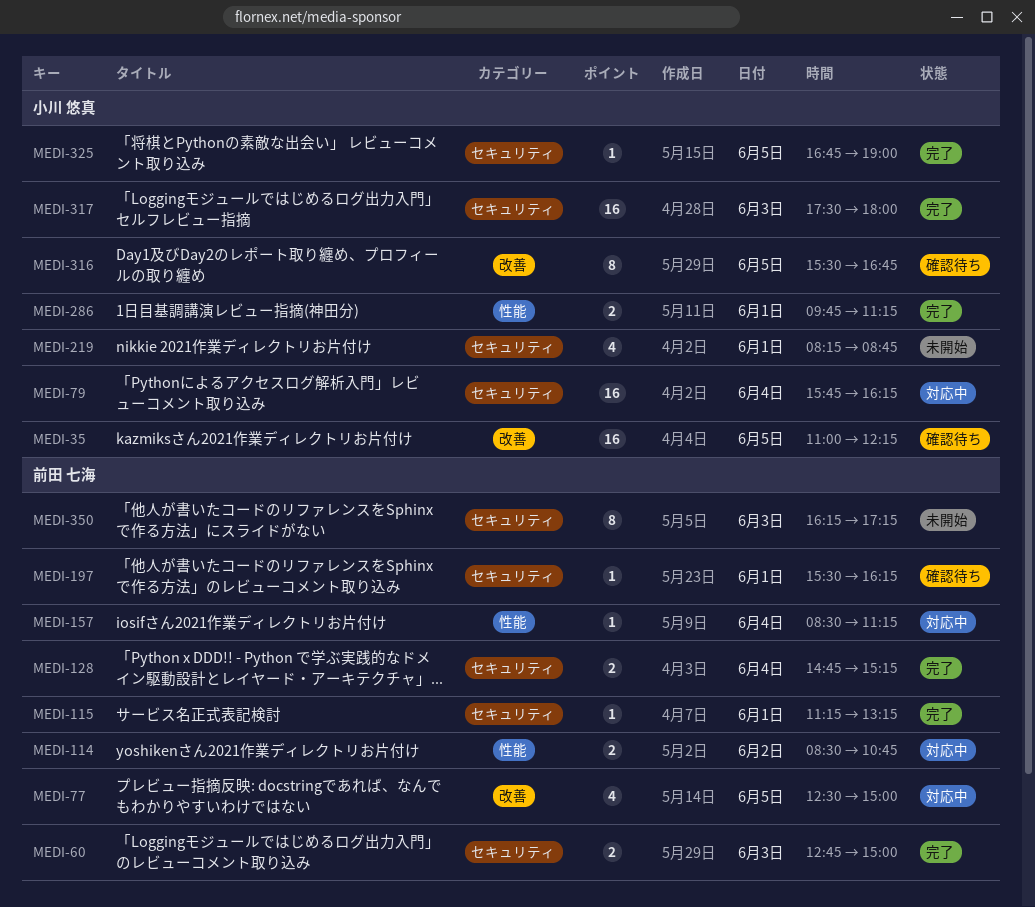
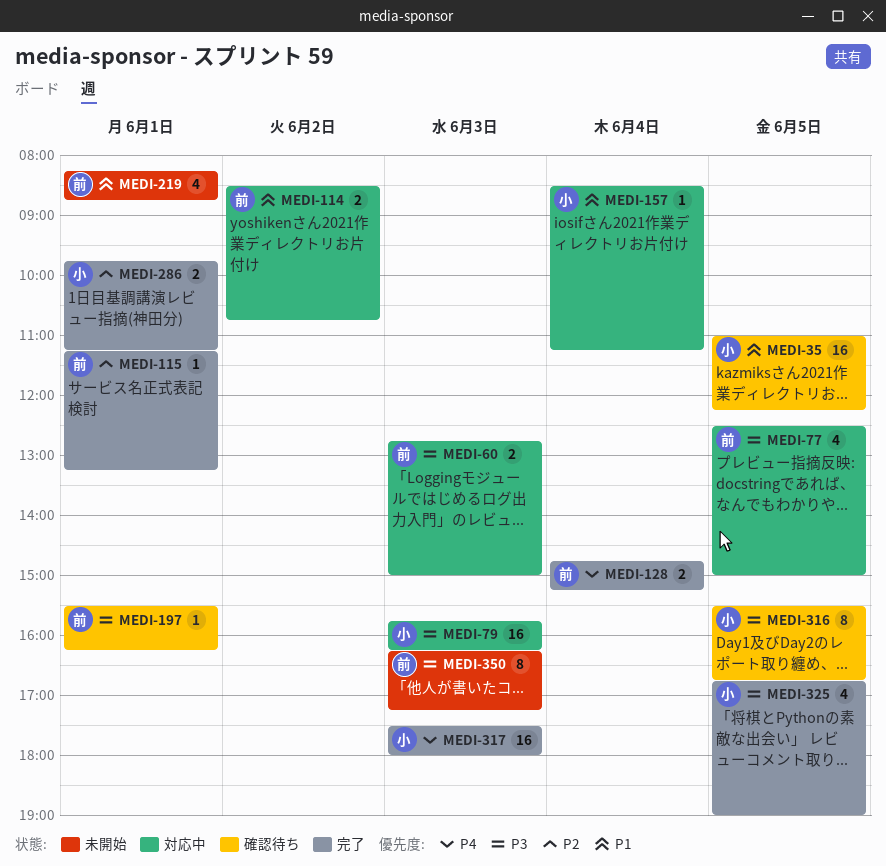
MEDI-60, status: 完了 -> 対応中
MEDI-79, day: Jun 4 -> Jun 3
MEDI-157, owner: 前田 七海 -> 小川 悠真
MEDI-219, owner: 小川 悠真 -> 前田 七海
MEDI-325, estimate: 1 -> 4

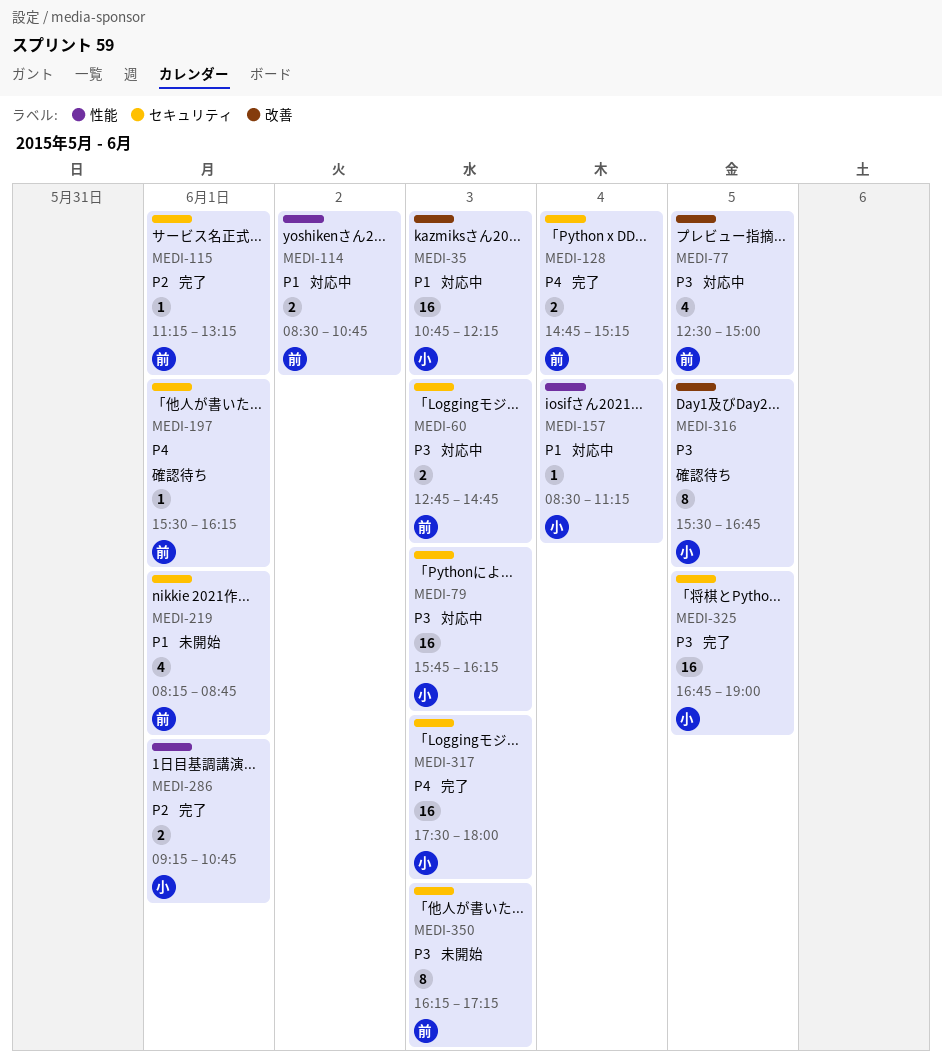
MEDI-35, status: 確認待ち -> 対応中
MEDI-35, day: Jun 5 -> Jun 3
MEDI-35, begins: 11:00 -> 10:45
MEDI-60, ends: 15:00 -> 14:45
MEDI-197, priority: P3 -> P4
MEDI-286, begins: 09:45 -> 09:15
MEDI-286, ends: 11:15 -> 10:45
MEDI-325, estimate: 4 -> 16

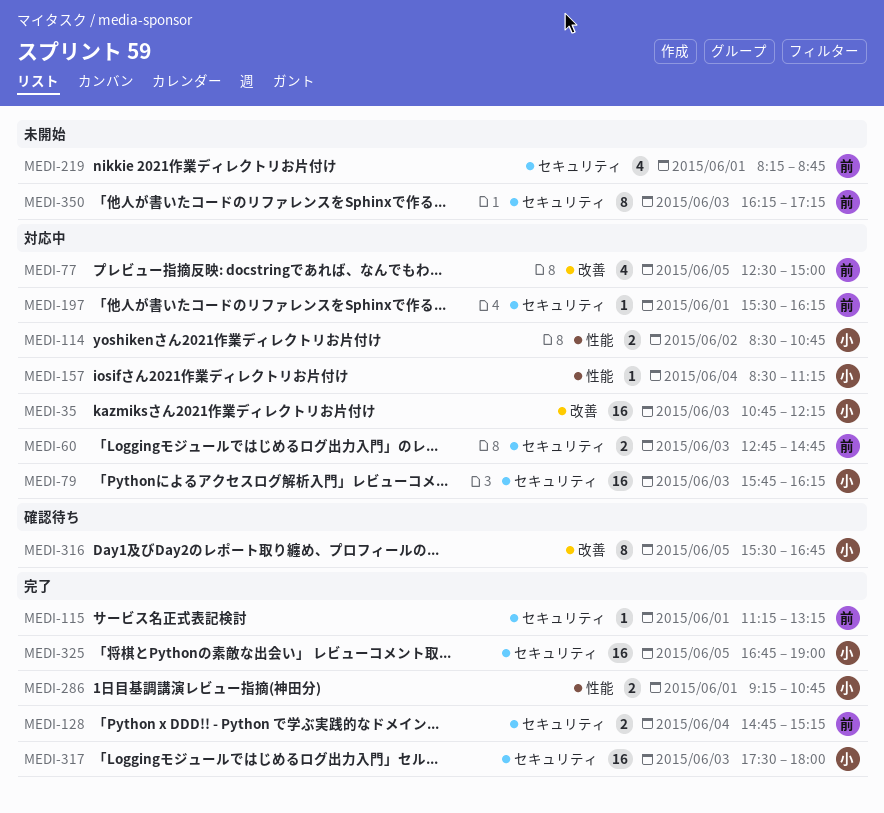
MEDI-114, owner: 前 -> 小
MEDI-197, status: 確認待ち -> 対応中

